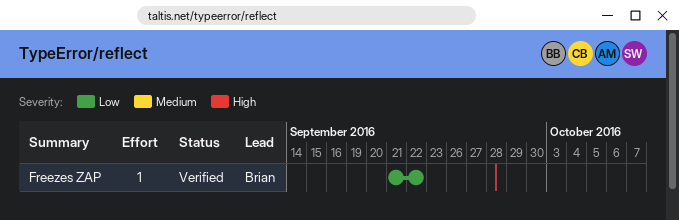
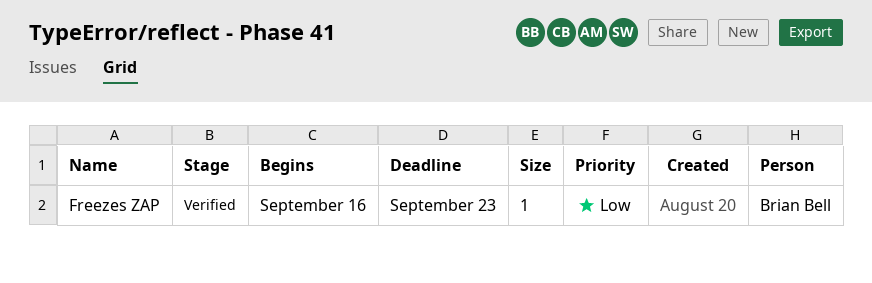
Freezes ZAP, start: Sep 21 -> Sep 16
Freezes ZAP, due: Sep 22 -> Sep 23

